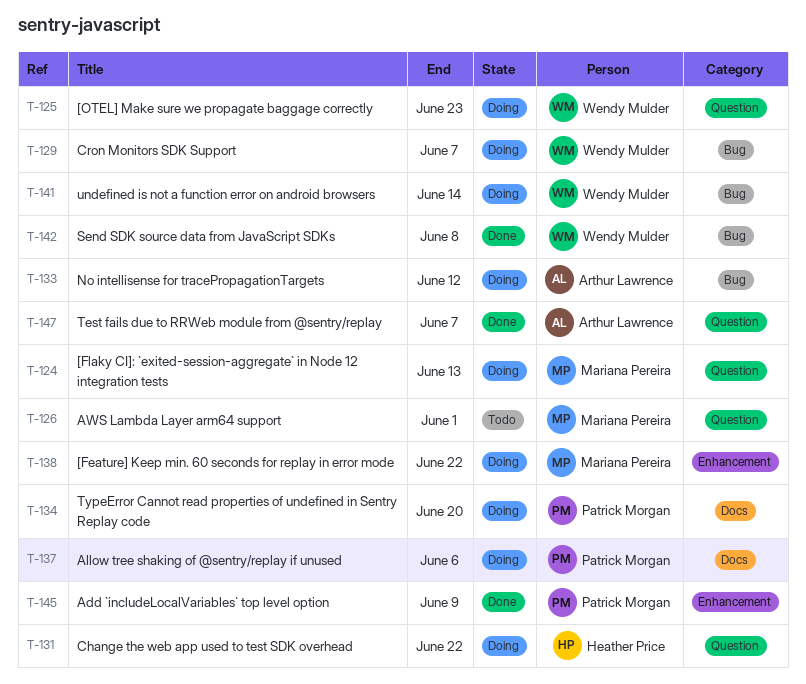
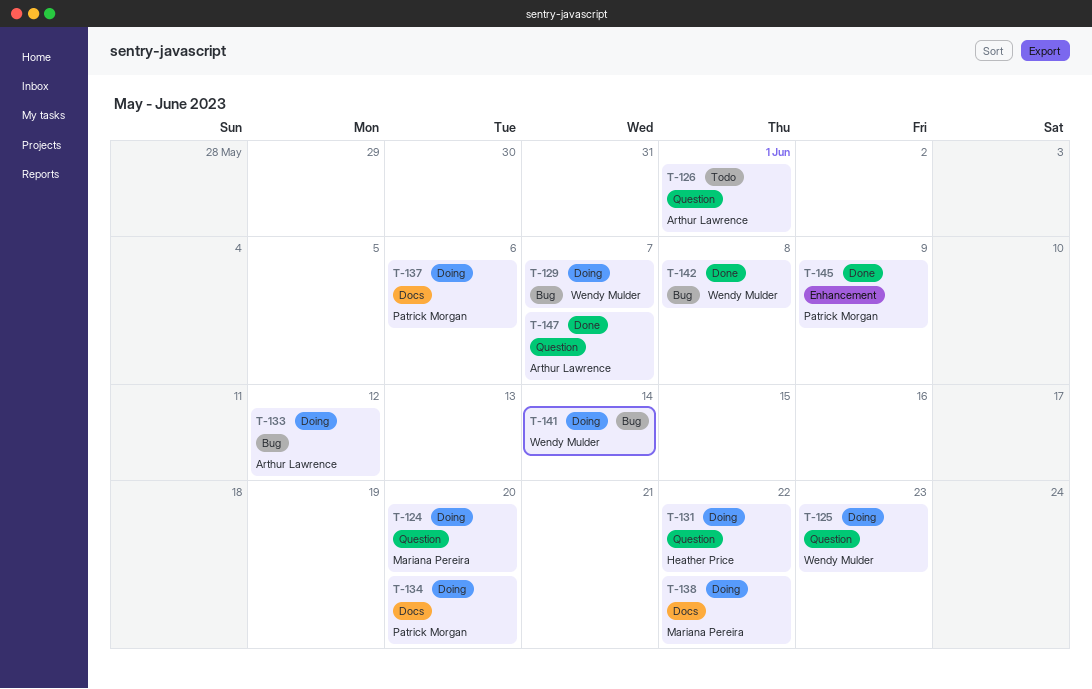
T-124, due: Jun 13 -> Jun 20
T-126, owner: Mariana Pereira -> Arthur Lawrence
T-138, label: Enhancement -> Docs

